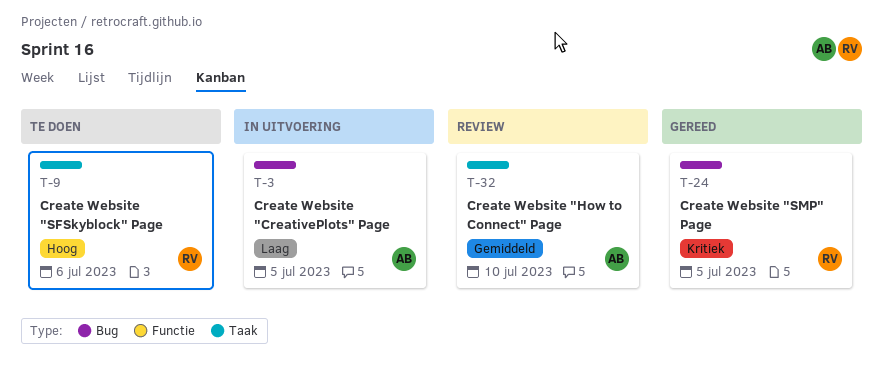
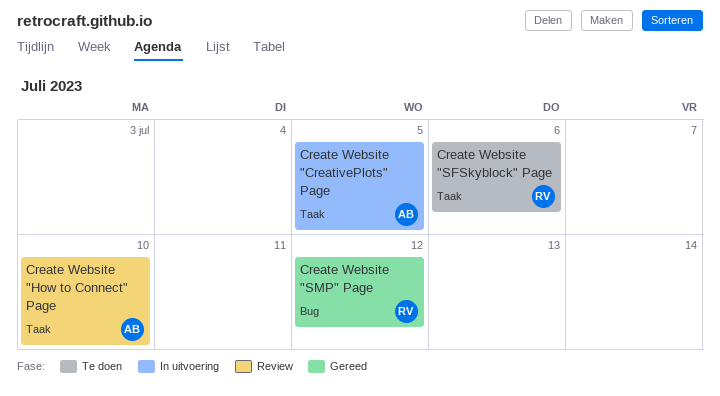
Create Website "CreativePlots" Page, label: Bug -> Taak
Create Website "SMP" Page, due: Jul 5 -> Jul 12

